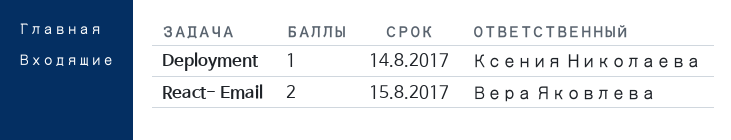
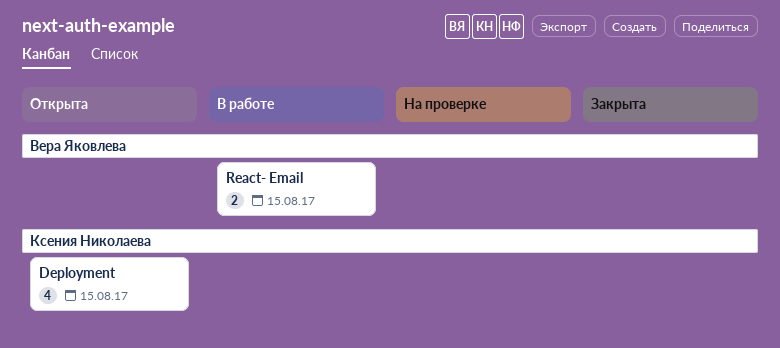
Deployment, estimate: 1 -> 4
Deployment, due: Aug 14 -> Aug 15

